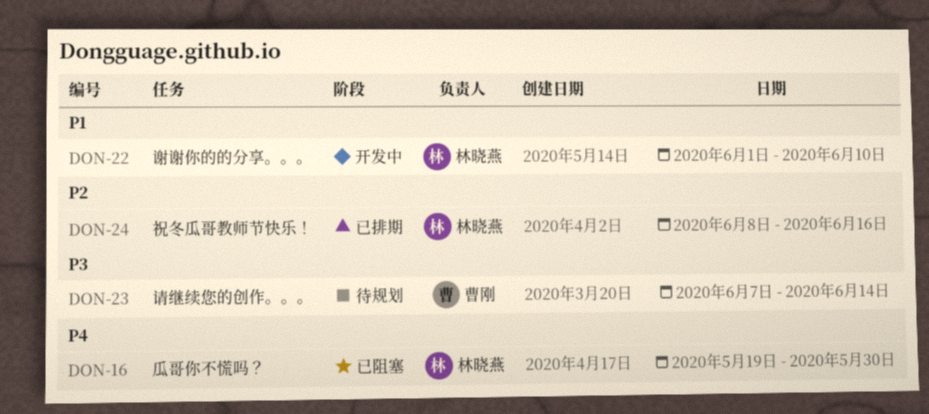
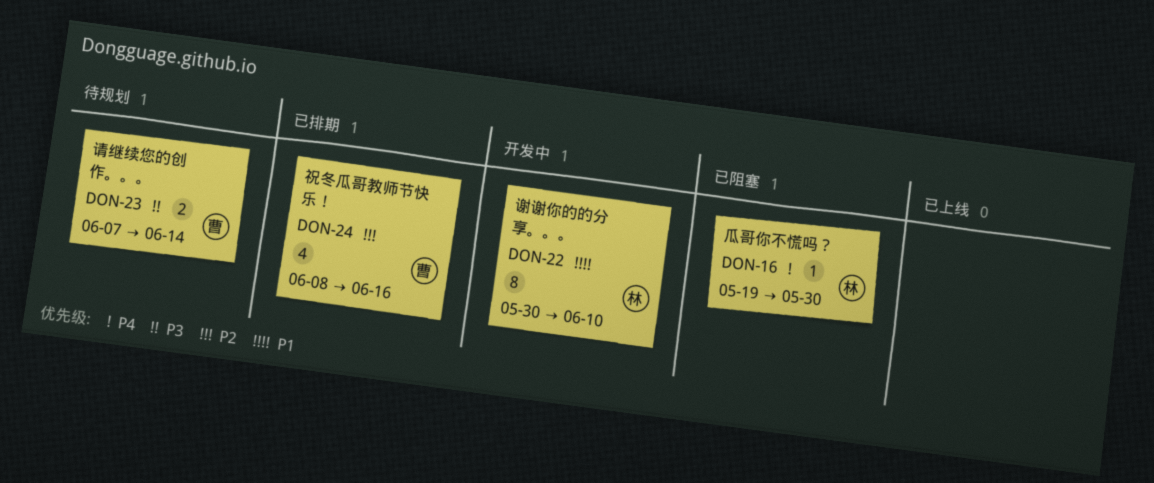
DON-22, start: Jun 1 -> May 30
DON-24, owner: 林晓燕 -> 曹刚

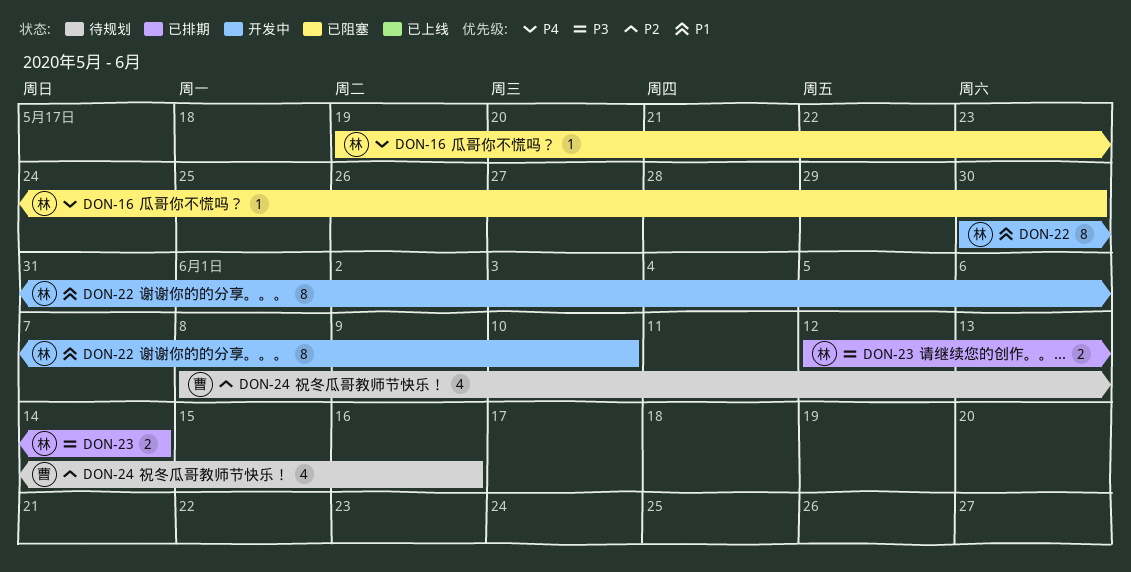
DON-23, status: 待规划 -> 已排期
DON-23, owner: 曹 -> 林
DON-23, start: Jun 7 -> Jun 12
DON-24, status: 已排期 -> 待规划

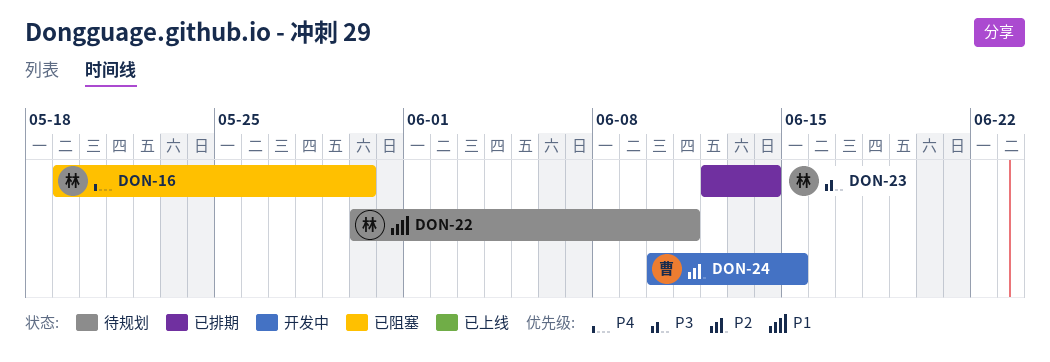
DON-22, status: 开发中 -> 待规划
DON-22, due: Jun 10 -> Jun 11
DON-24, status: 待规划 -> 开发中
DON-24, start: Jun 8 -> Jun 10
DON-24, due: Jun 16 -> Jun 15

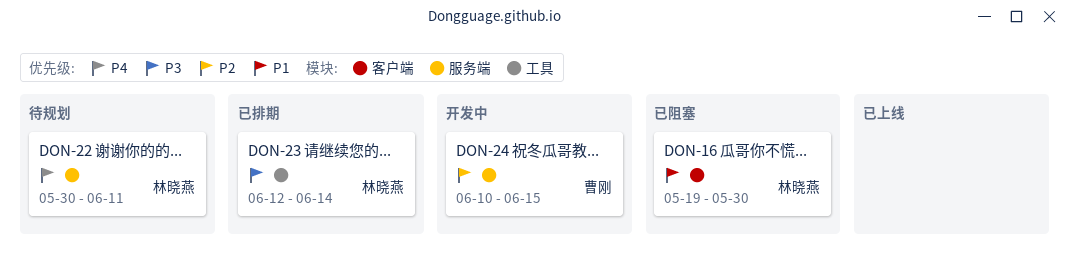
DON-16, priority: P4 -> P1
DON-22, priority: P1 -> P4

